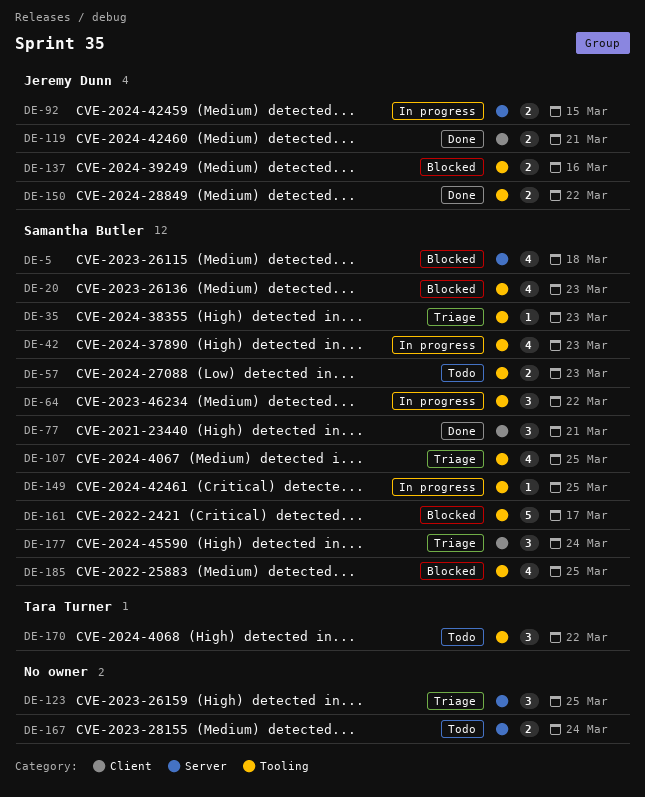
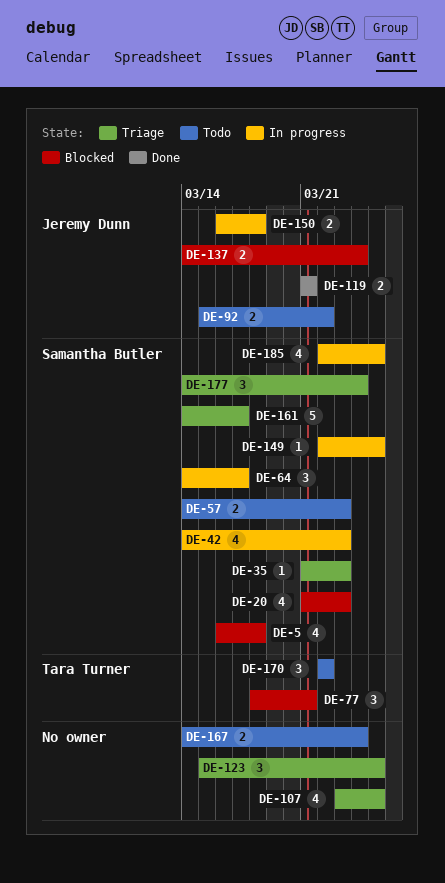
DE-64, due: Mar 22 -> Mar 17
DE-77, status: Done -> Blocked
DE-77, owner: Samantha Butler -> Tara Turner
DE-92, status: In progress -> Todo
DE-92, due: Mar 15 -> Mar 22
DE-107, owner: Samantha Butler -> none
DE-137, due: Mar 16 -> Mar 24
DE-150, status: Done -> In progress
DE-150, due: Mar 22 -> Mar 18
DE-161, status: Blocked -> Triage
DE-185, status: Blocked -> In progress

